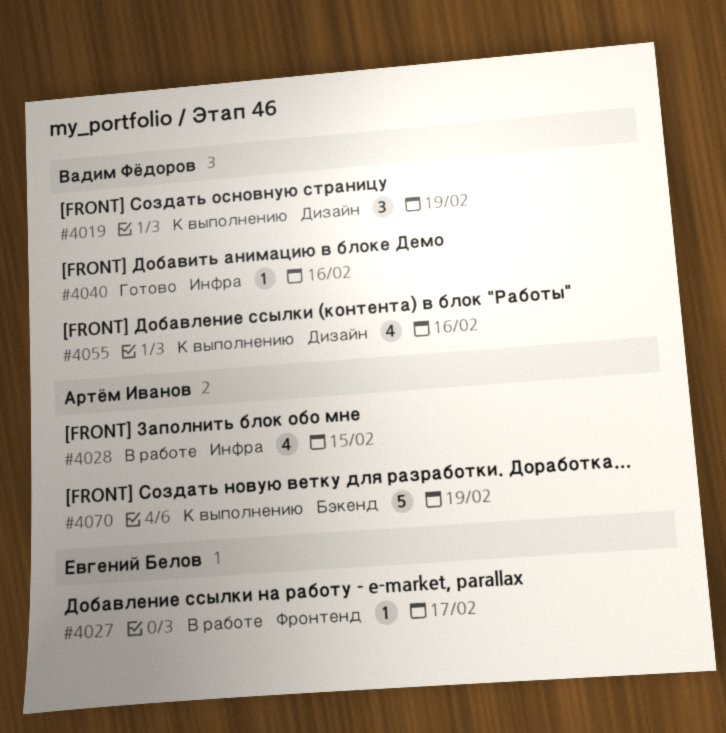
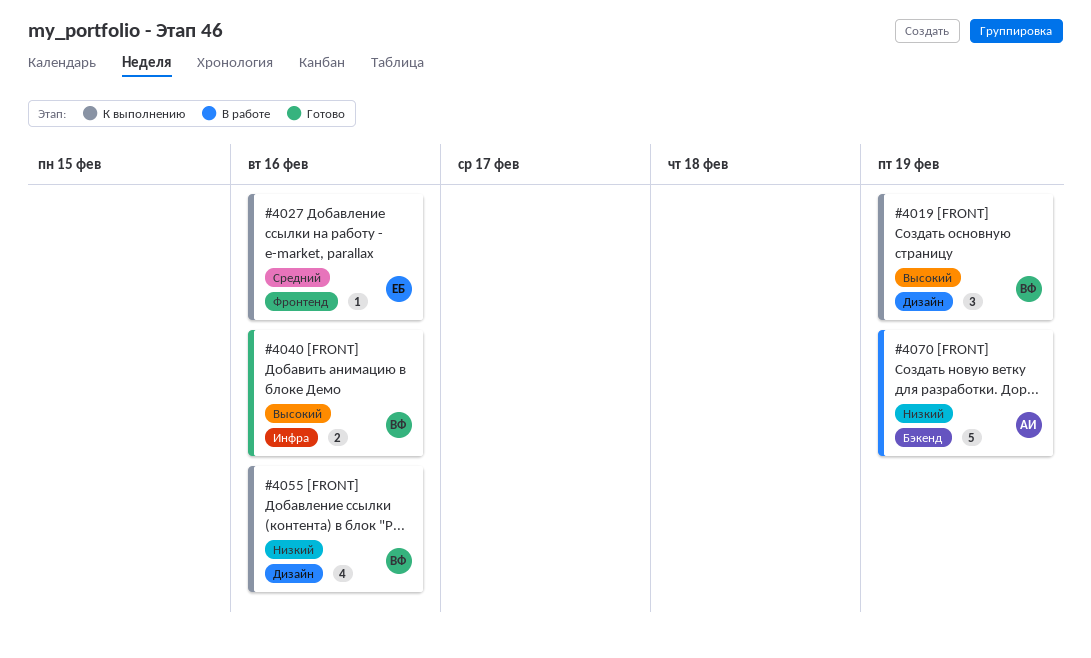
#4027, status: В работе -> К выполнению
#4027, due: Feb 17 -> Feb 16
#4028: present -> none
#4040, estimate: 1 -> 2
#4070, status: К выполнению -> В работе

